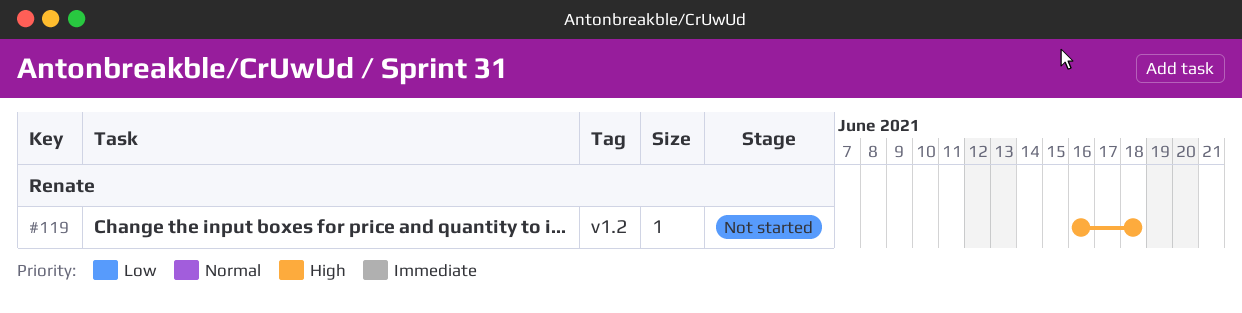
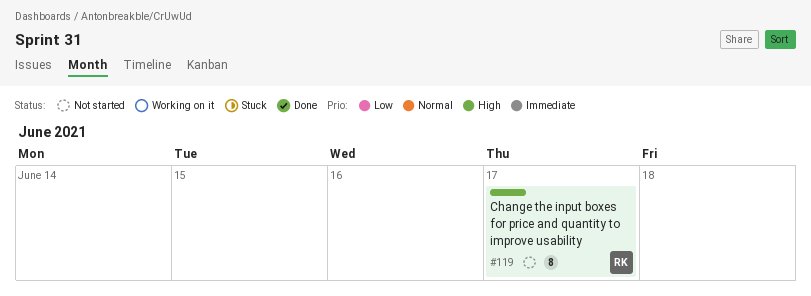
#119, estimate: 1 -> 8
#119, due: Jun 18 -> Jun 17

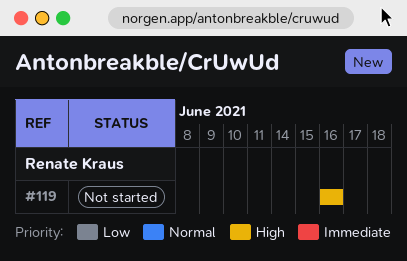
#119, due: Jun 17 -> Jun 16

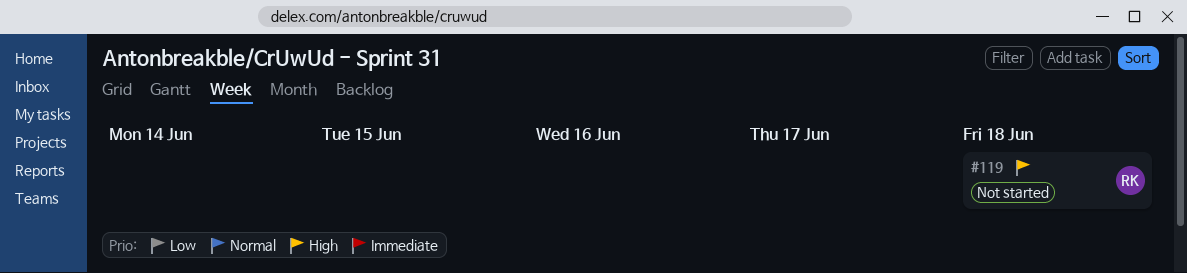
#119, due: Jun 16 -> Jun 18

